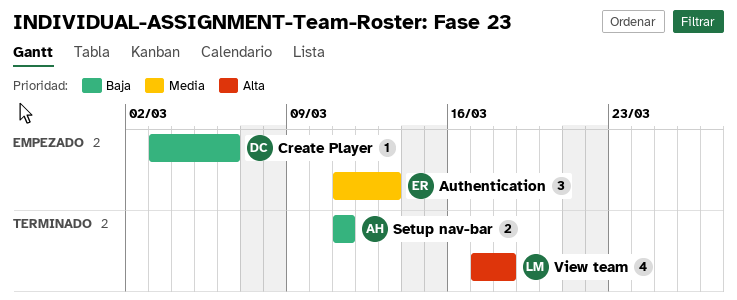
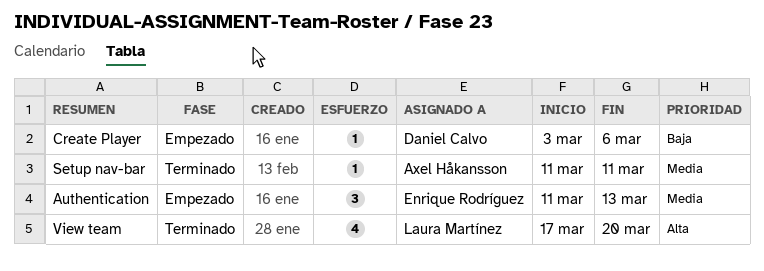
Setup nav-bar, priority: Baja -> Media
Setup nav-bar, estimate: 2 -> 1
View team, due: Mar 18 -> Mar 20

